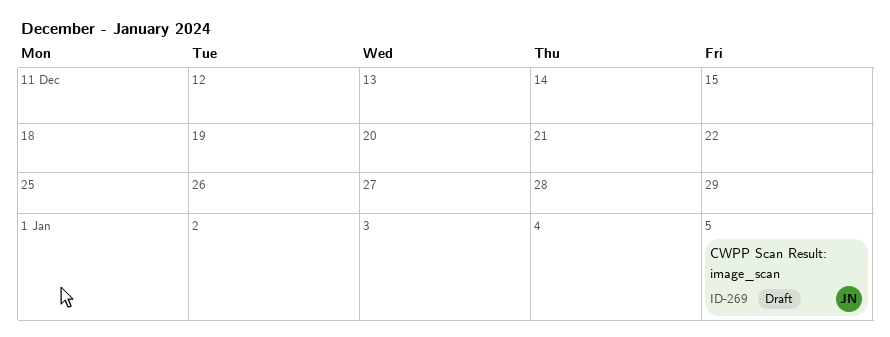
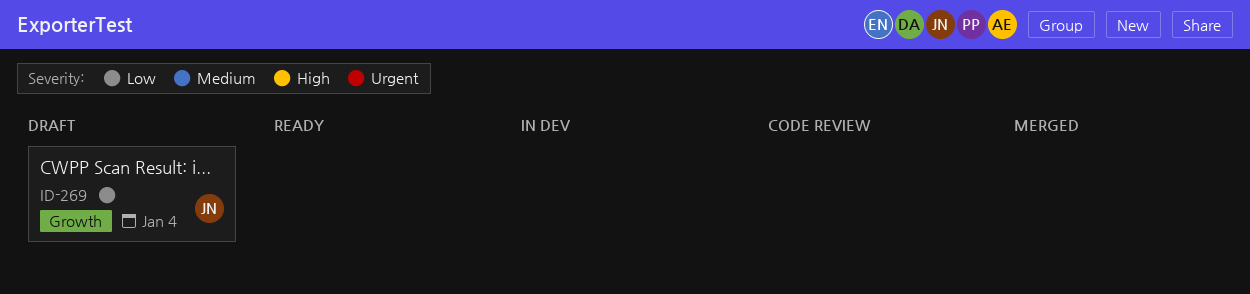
ID-269, due: Jan 5 -> Jan 4

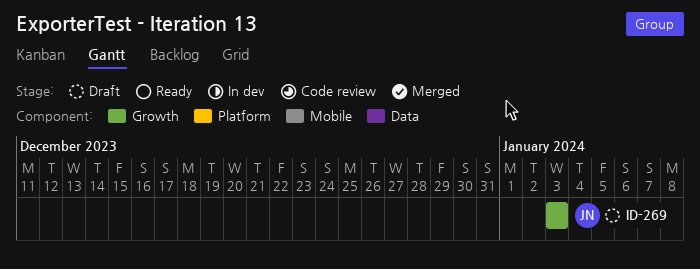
ID-269, due: Jan 4 -> Jan 3

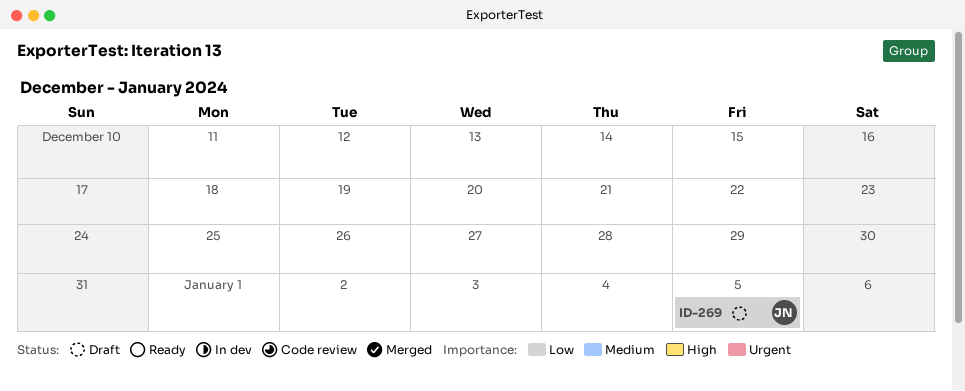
ID-269, due: Jan 3 -> Jan 5

